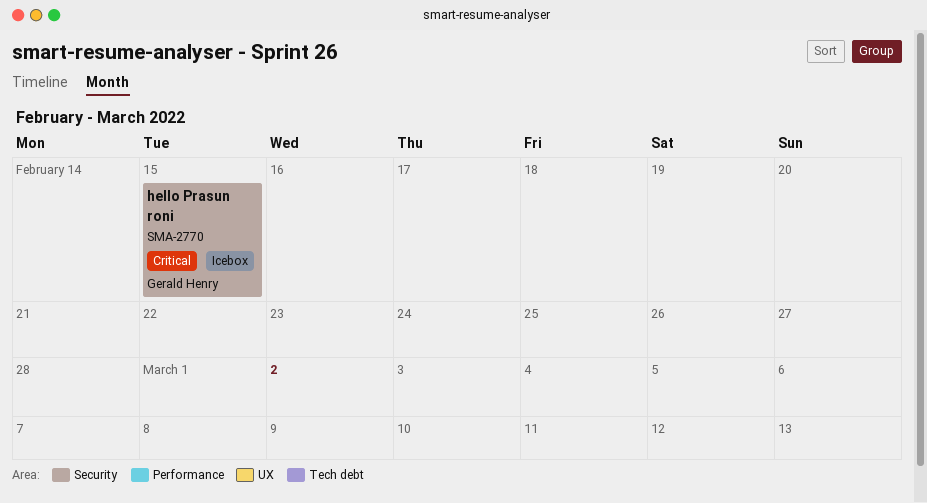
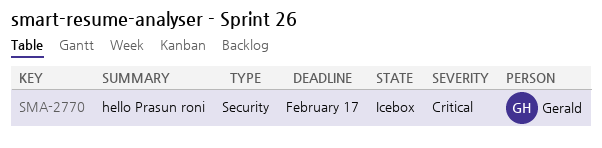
SMA-2770, due: Feb 15 -> Feb 17

